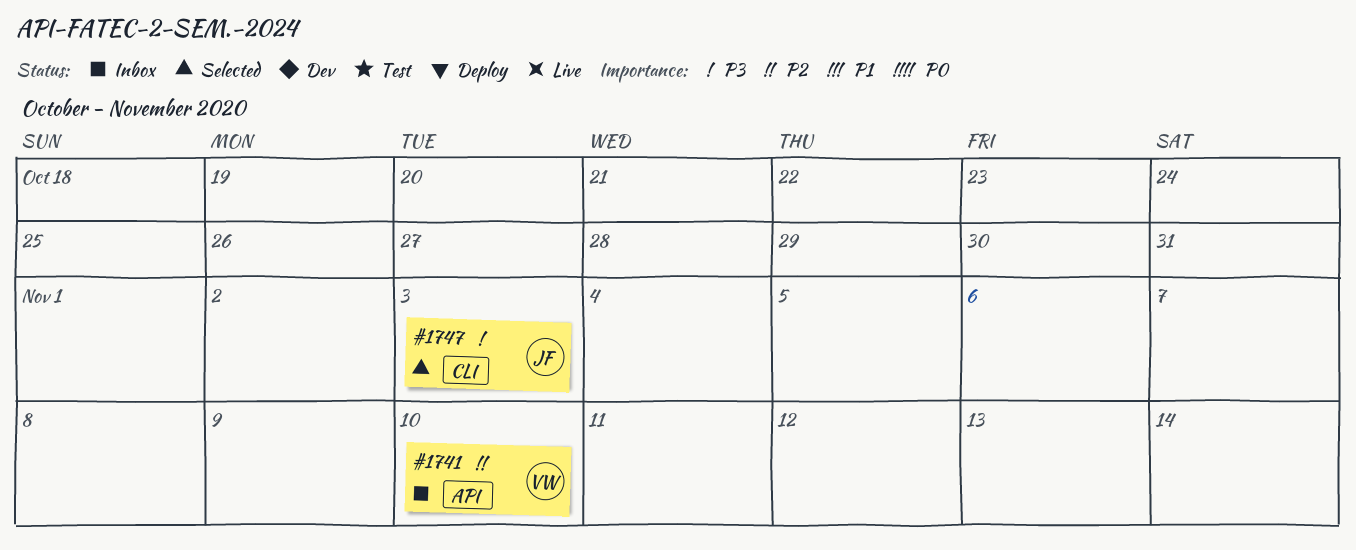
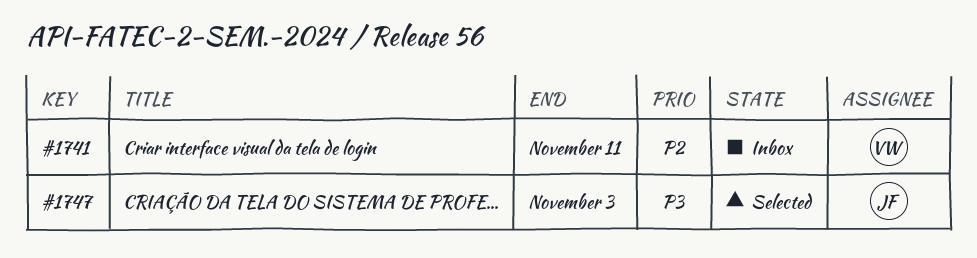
#1741, due: Nov 10 -> Nov 11

